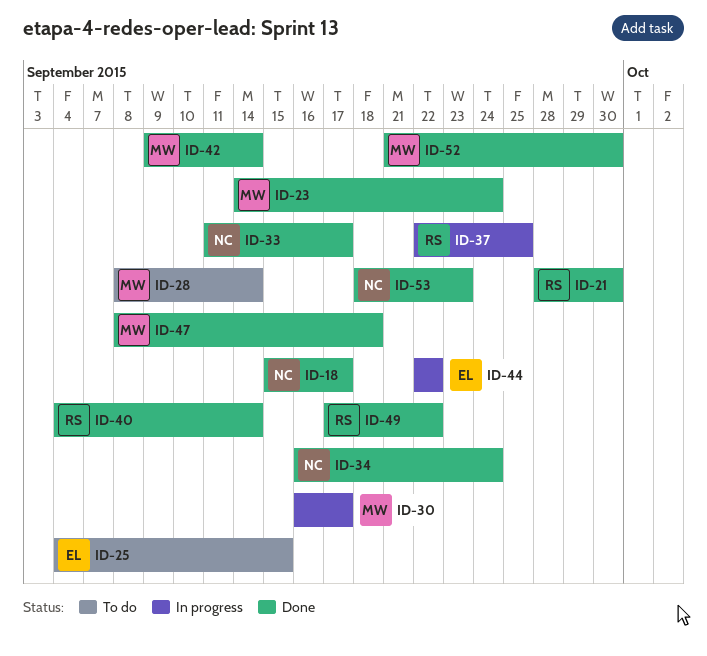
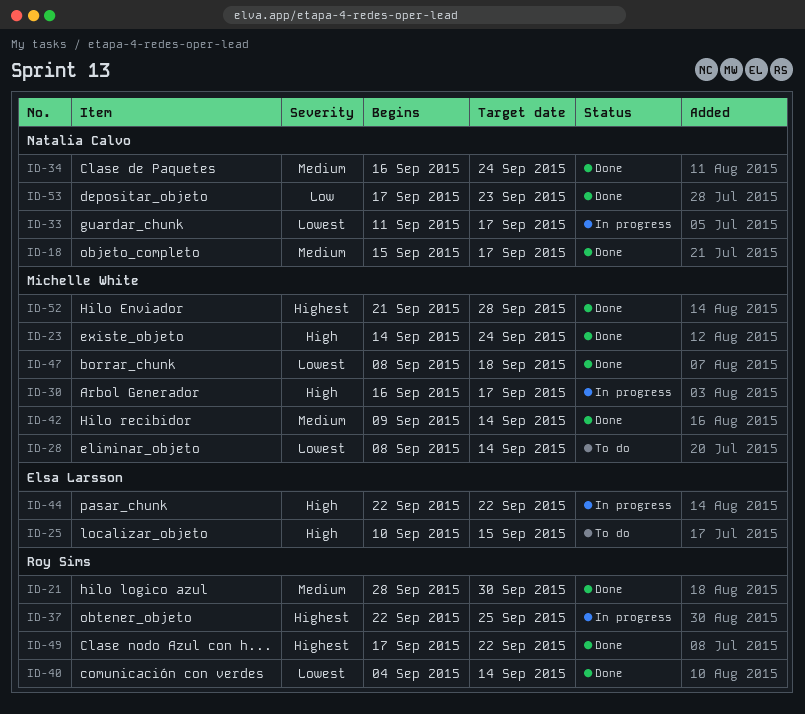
ID-25, start: Sep 4 -> Sep 10
ID-33, status: Done -> In progress
ID-52, due: Sep 30 -> Sep 28
ID-53, start: Sep 18 -> Sep 17

